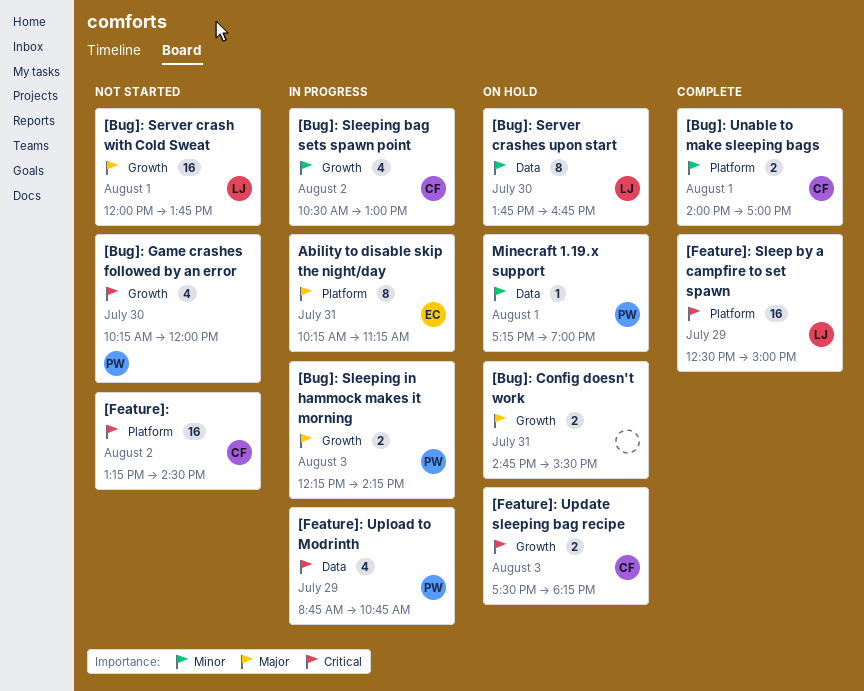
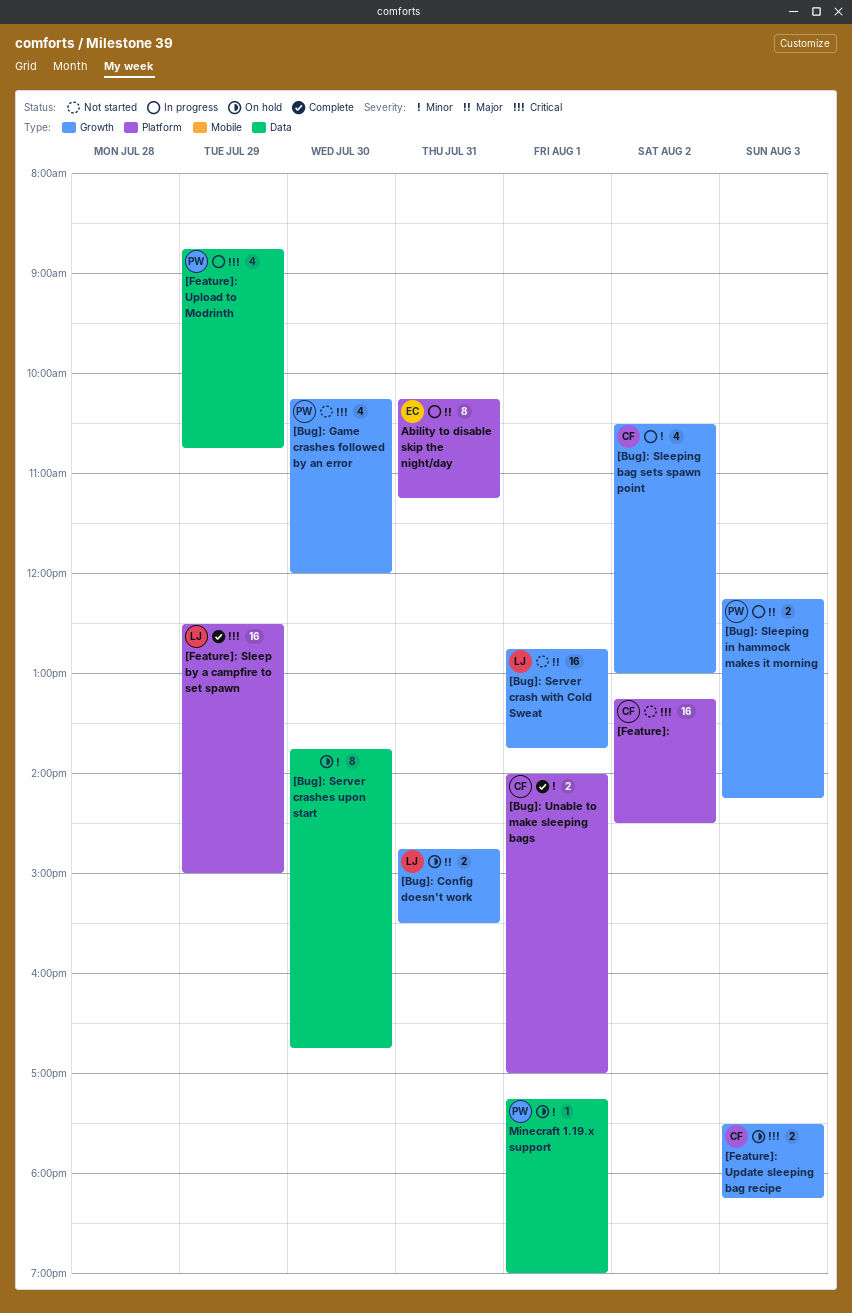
[Bug]: Config doesn't work, owner: none -> LJ
[Bug]: Server crash with Cold Sweat, begins: 12:00 -> 12:45
[Bug]: Server crashes upon start, owner: LJ -> none

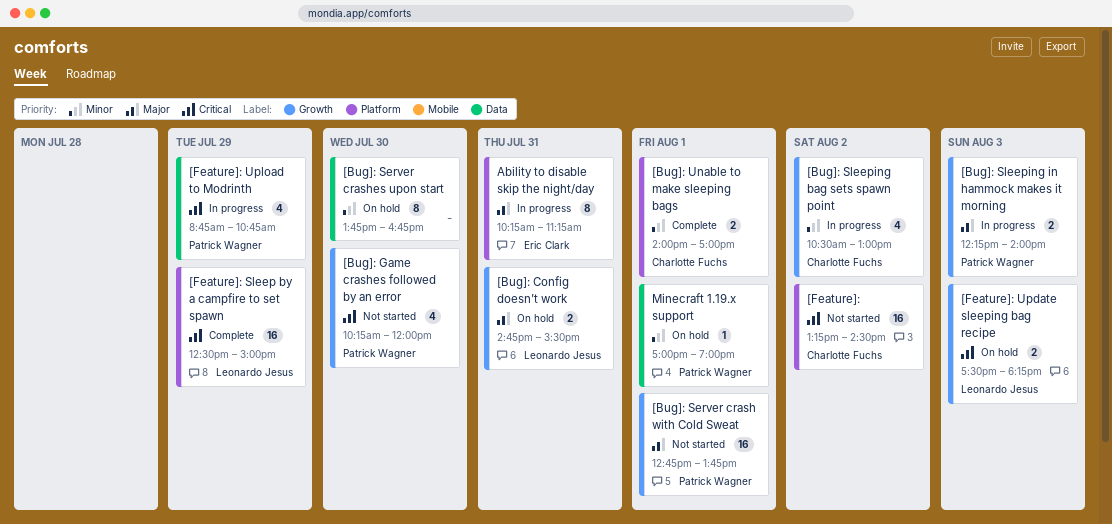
[Bug]: Server crash with Cold Sweat, owner: Leonardo Jesus -> Patrick Wagner
[Bug]: Sleeping in hammock makes it morning, ends: 14:15 -> 14:00
[Feature]: Update sleeping bag recipe, owner: Charlotte Fuchs -> Leonardo Jesus
Minecraft 1.19.x support, begins: 17:15 -> 17:00

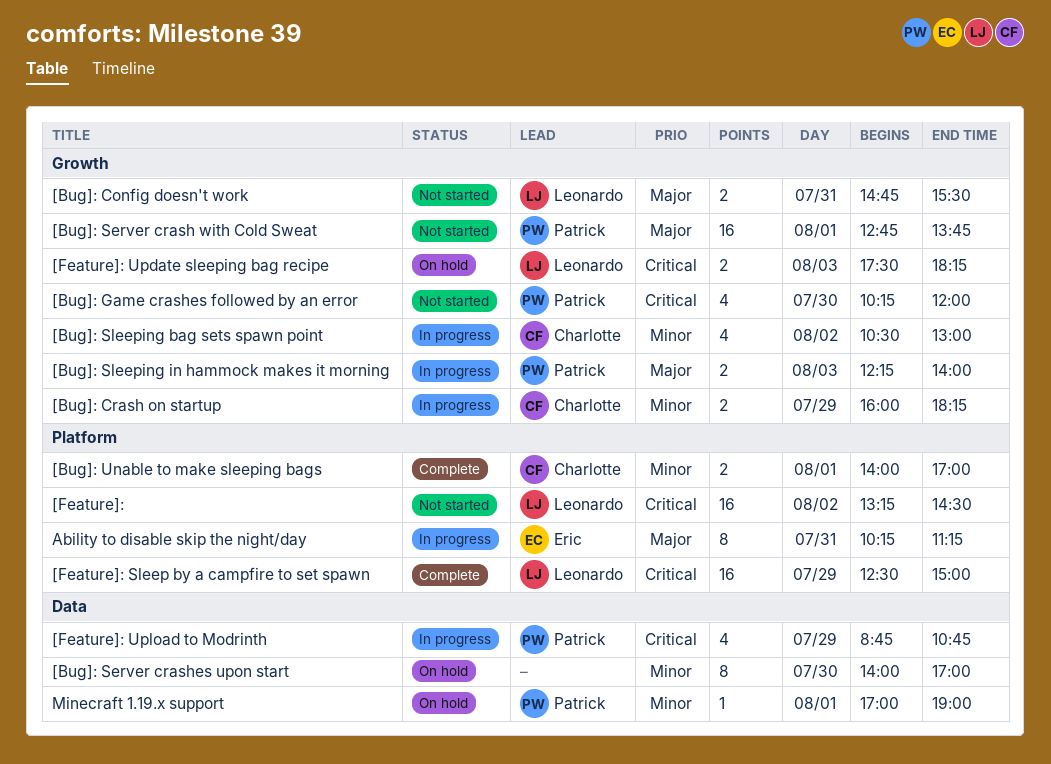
[Bug]: Config doesn't work, status: On hold -> Not started
[Bug]: Crash on startup: none -> present
[Bug]: Server crashes upon start, begins: 13:45 -> 14:00
[Bug]: Server crashes upon start, ends: 16:45 -> 17:00
[Feature]:, owner: Charlotte Fuchs -> Leonardo Jesus

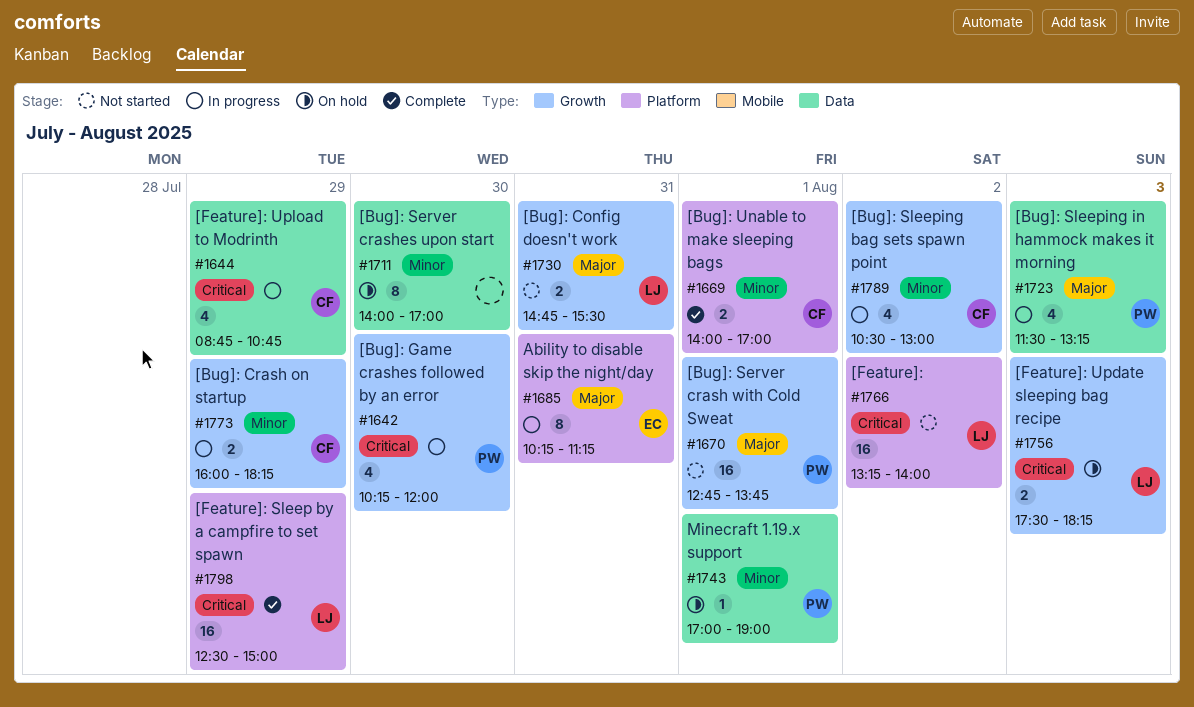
[Bug]: Game crashes followed by an error, status: Not started -> In progress
[Bug]: Sleeping in hammock makes it morning, label: Growth -> Data
[Bug]: Sleeping in hammock makes it morning, estimate: 2 -> 4
[Bug]: Sleeping in hammock makes it morning, begins: 12:15 -> 11:30
[Bug]: Sleeping in hammock makes it morning, ends: 14:00 -> 13:15
[Feature]:, ends: 14:30 -> 14:00
[Feature]: Upload to Modrinth, owner: Patrick -> Charlotte

